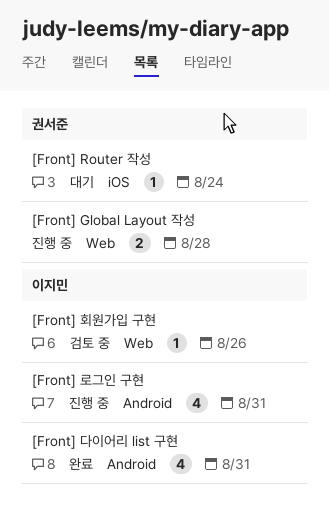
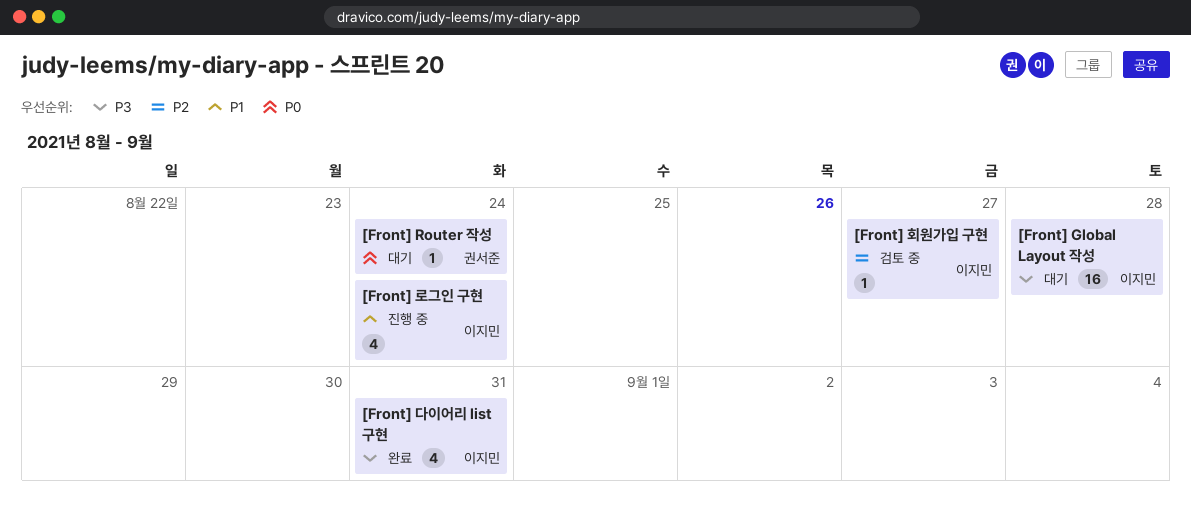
[Front] Global Layout 작성, status: 진행 중 -> 대기
[Front] Global Layout 작성, owner: 권서준 -> 이지민
[Front] Global Layout 작성, estimate: 2 -> 16
[Front] 로그인 구현, due: Aug 31 -> Aug 24
[Front] 회원가입 구현, due: Aug 26 -> Aug 27

